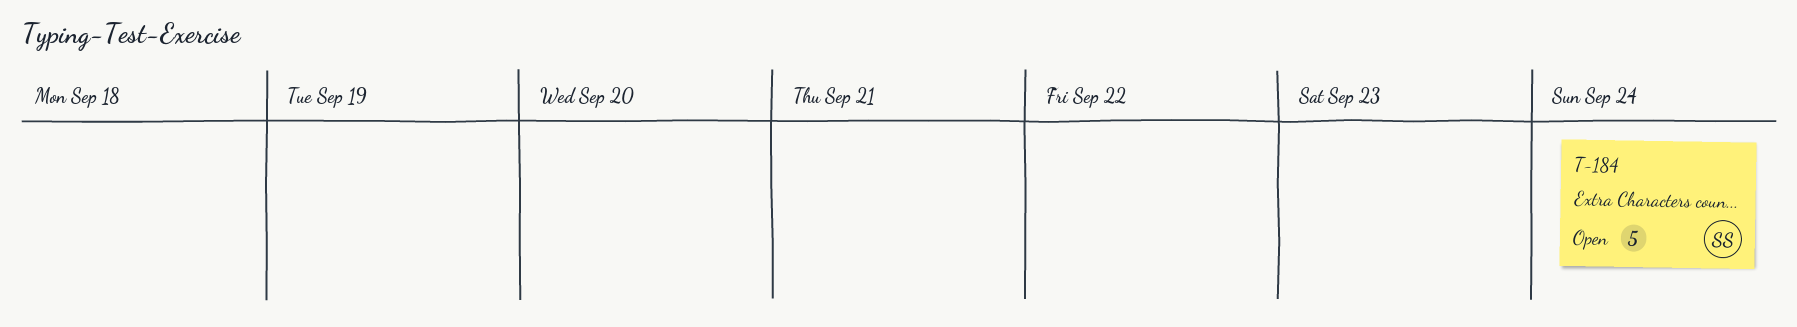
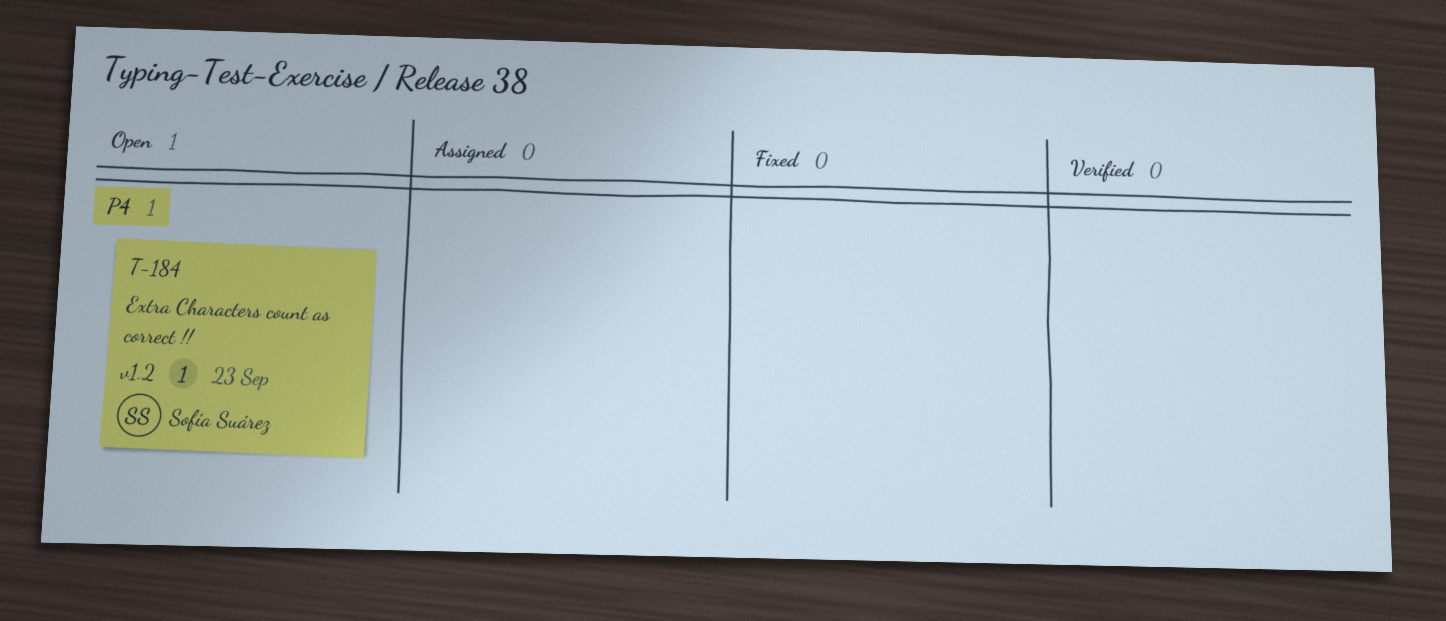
T-184, estimate: 5 -> 1
T-184, due: Sep 24 -> Sep 23

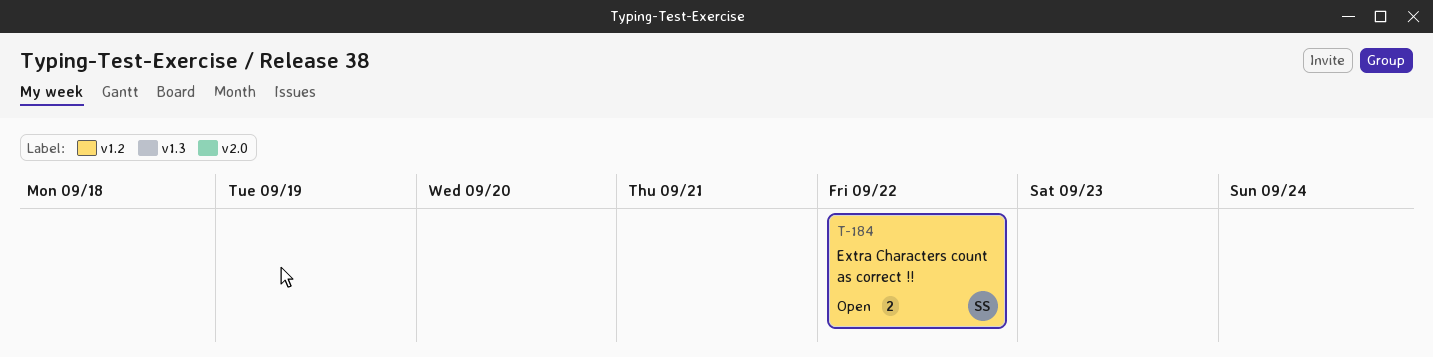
T-184, estimate: 1 -> 2
T-184, due: Sep 23 -> Sep 22

